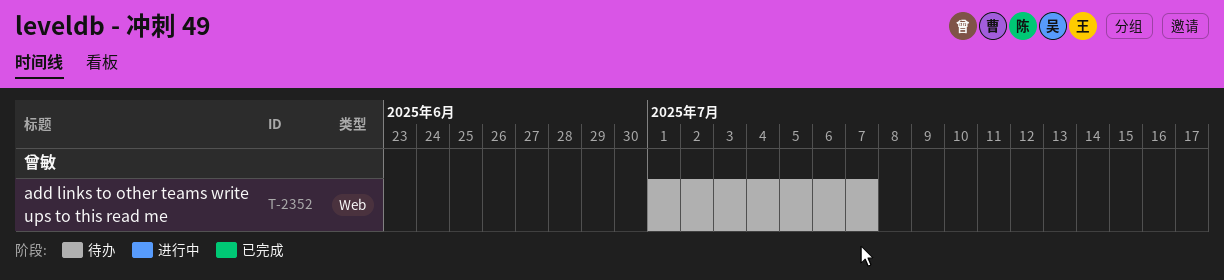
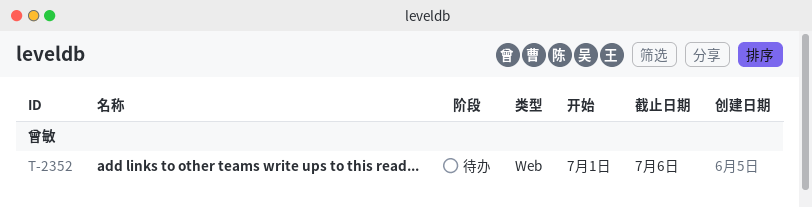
T-2352, due: Jul 7 -> Jul 6

